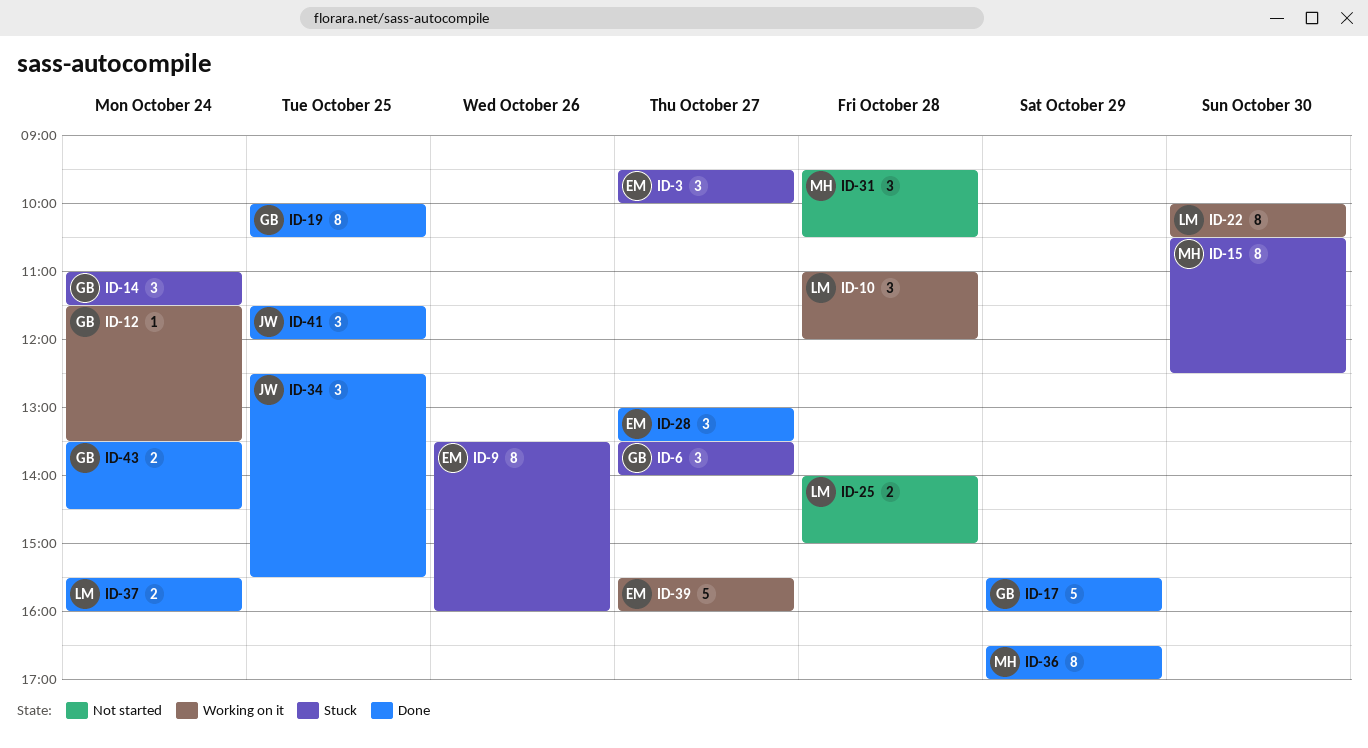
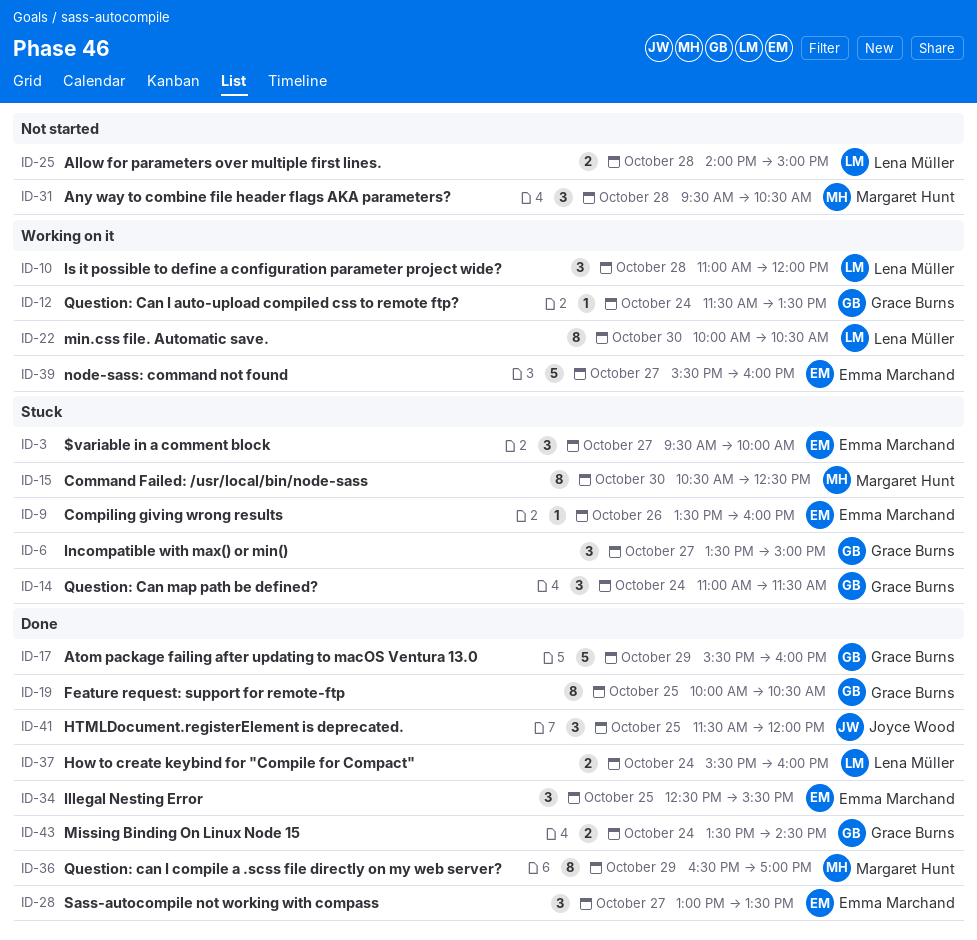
ID-6, ends: 14:00 -> 15:00
ID-9, estimate: 8 -> 1
ID-34, owner: Joyce Wood -> Emma Marchand

